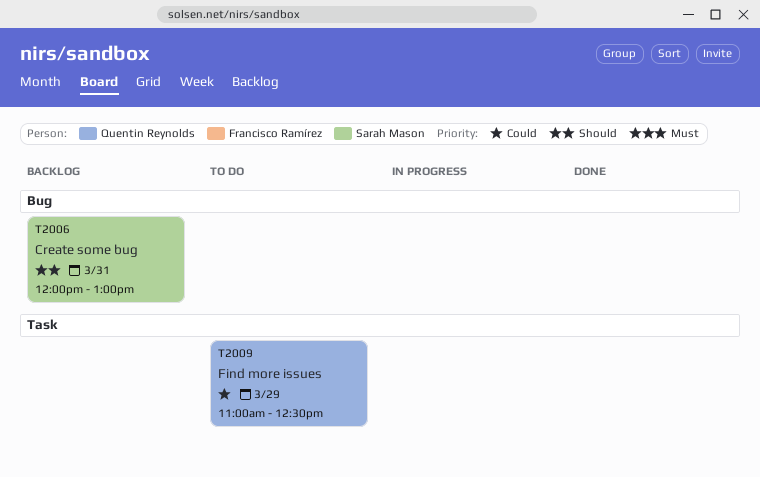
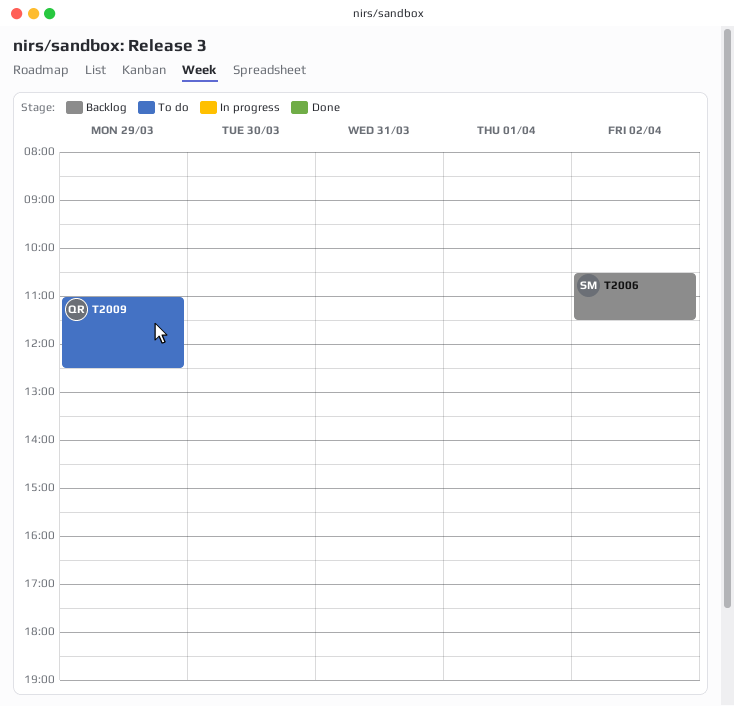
T2006, day: Mar 31 -> Apr 2
T2006, begins: 12:00 -> 10:30
T2006, ends: 13:00 -> 11:30

